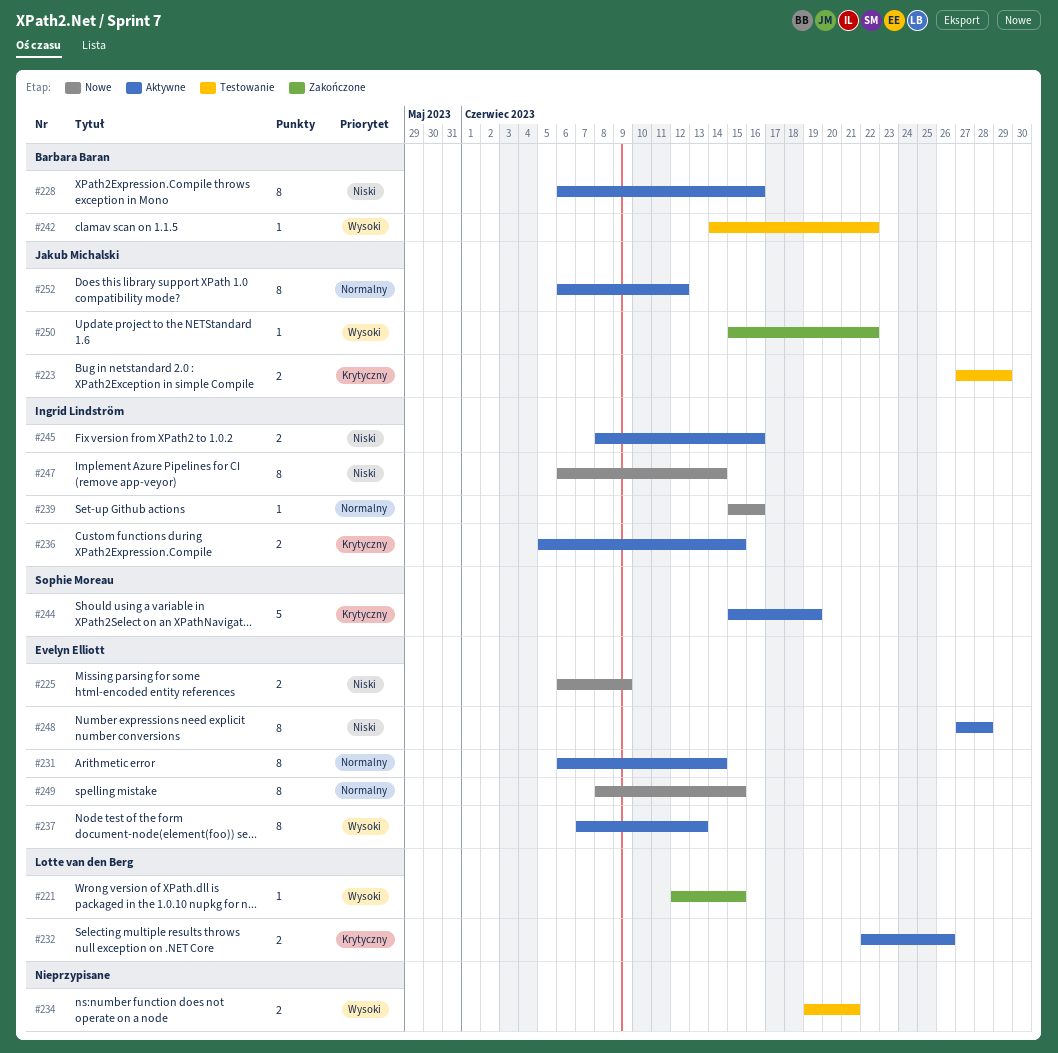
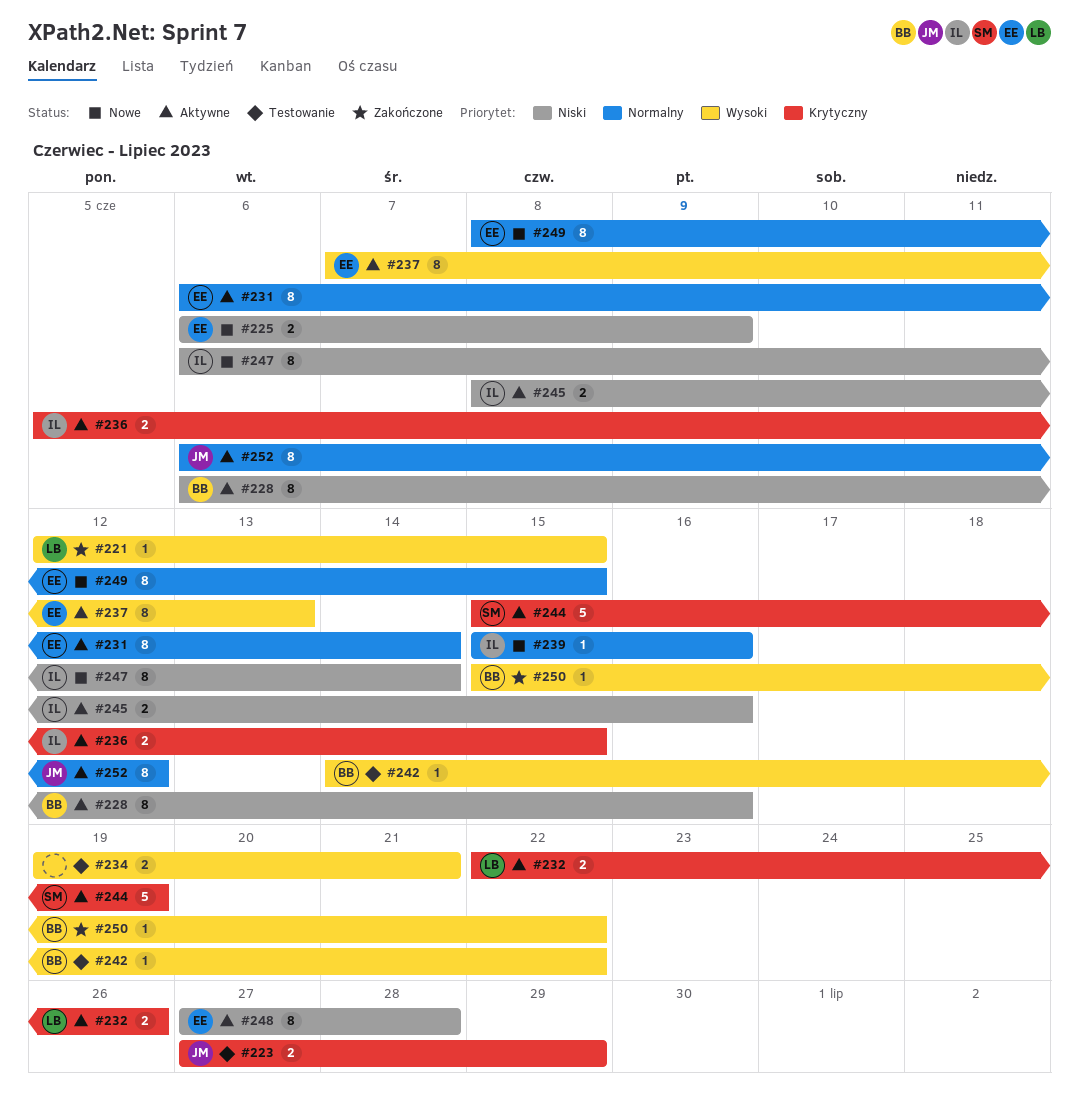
#250, owner: Jakub Michalski -> Barbara Baran

